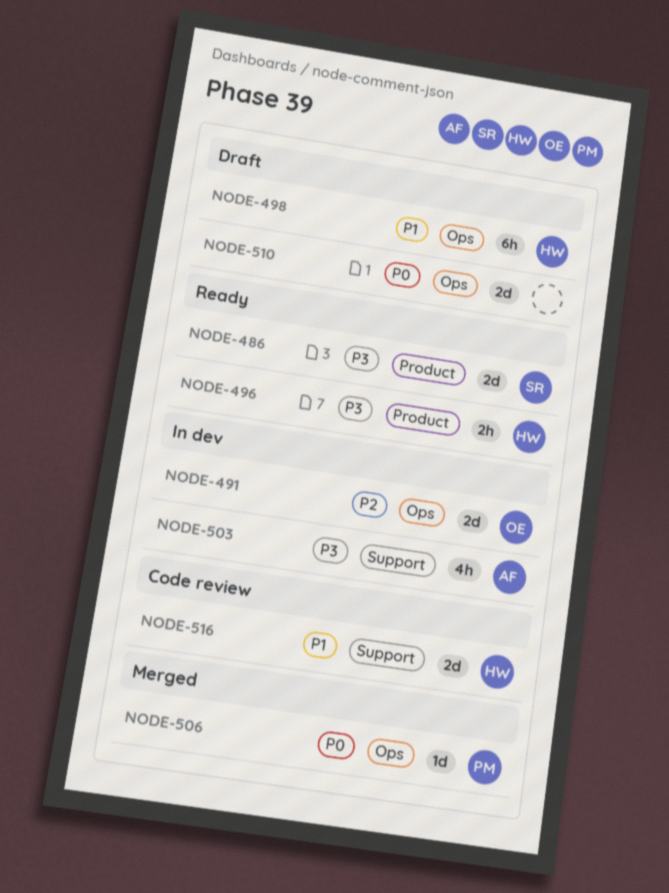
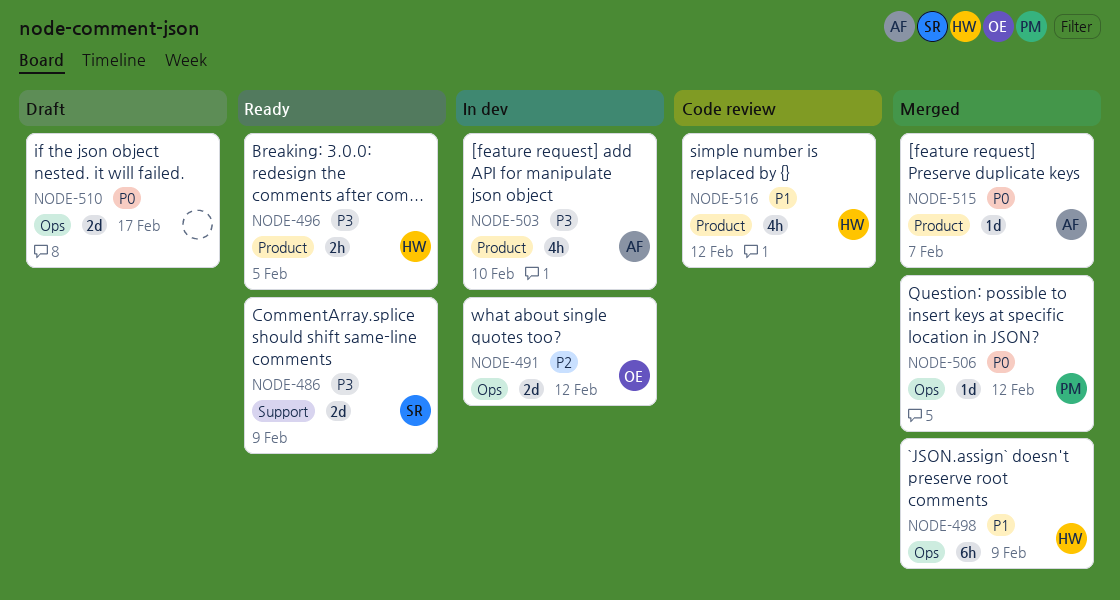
NODE-486, label: Product -> Support
NODE-498, status: Draft -> Merged
NODE-503, label: Support -> Product
NODE-515: none -> present
NODE-516, label: Support -> Product
NODE-516, estimate: 2d -> 4h

